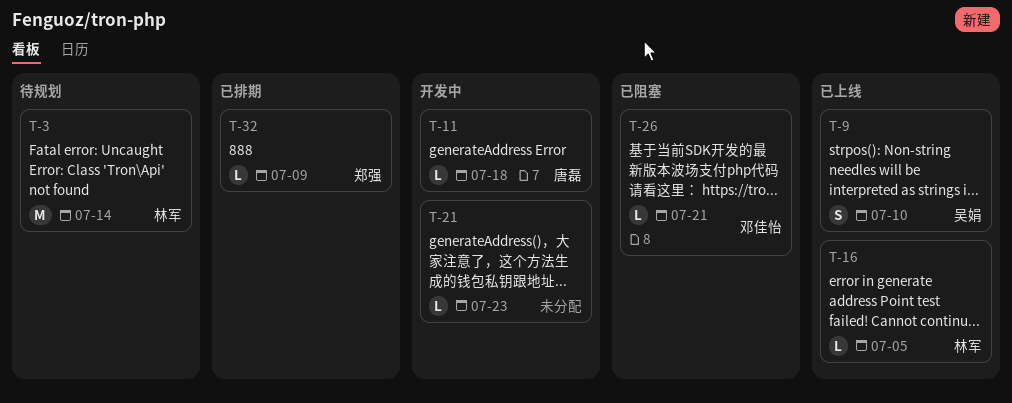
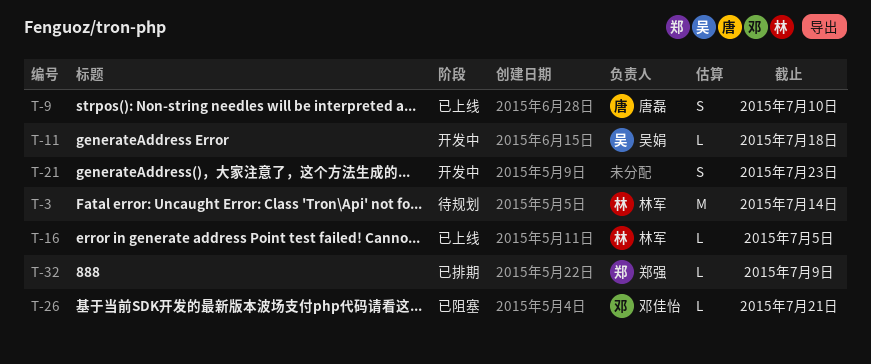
T-9, owner: 吴娟 -> 唐磊
T-11, owner: 唐磊 -> 吴娟
T-21, estimate: L -> S

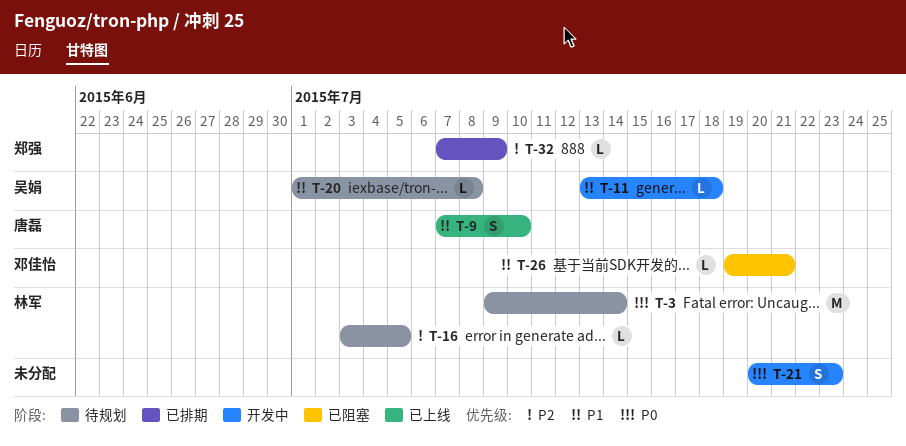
T-16, status: 已上线 -> 待规划
T-20: none -> present

